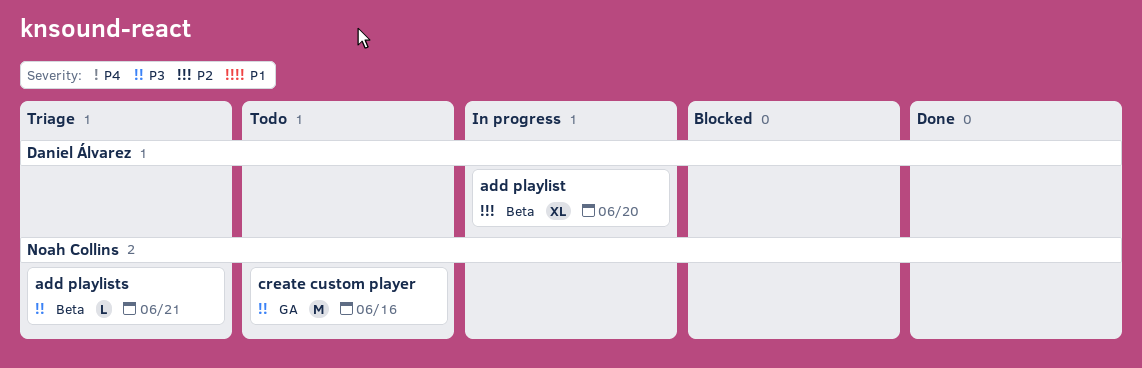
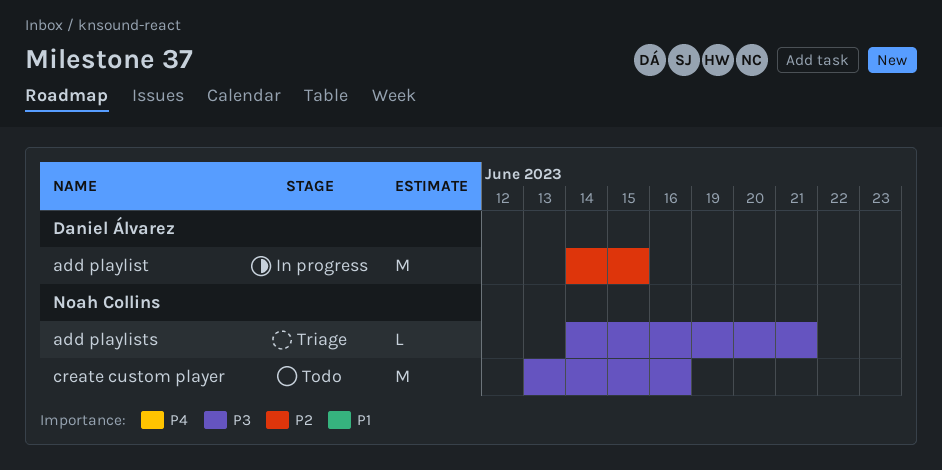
add playlist, estimate: XL -> M
add playlist, due: Jun 20 -> Jun 15

